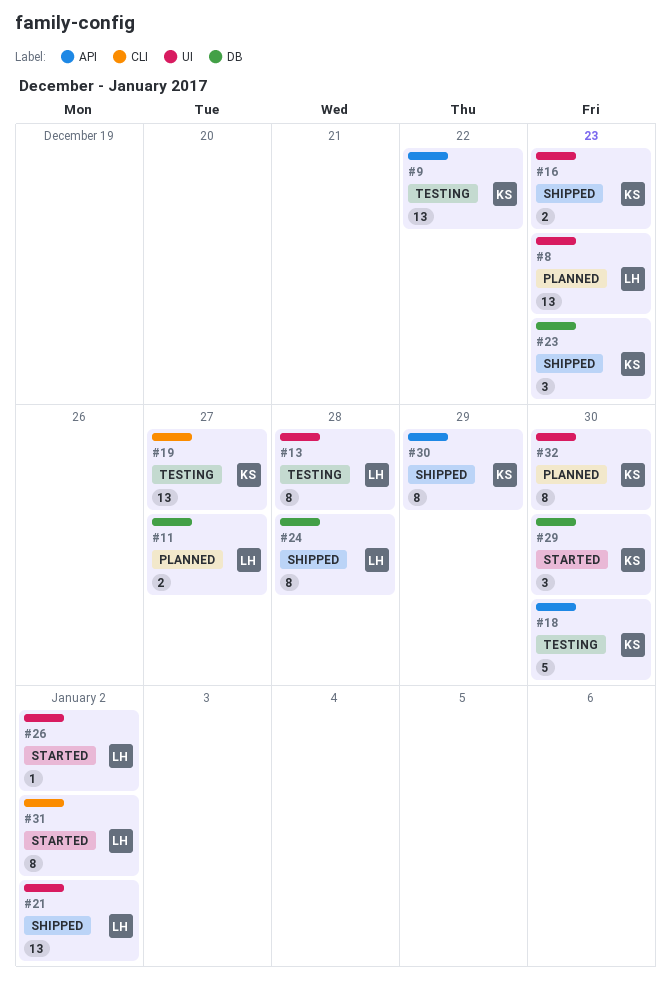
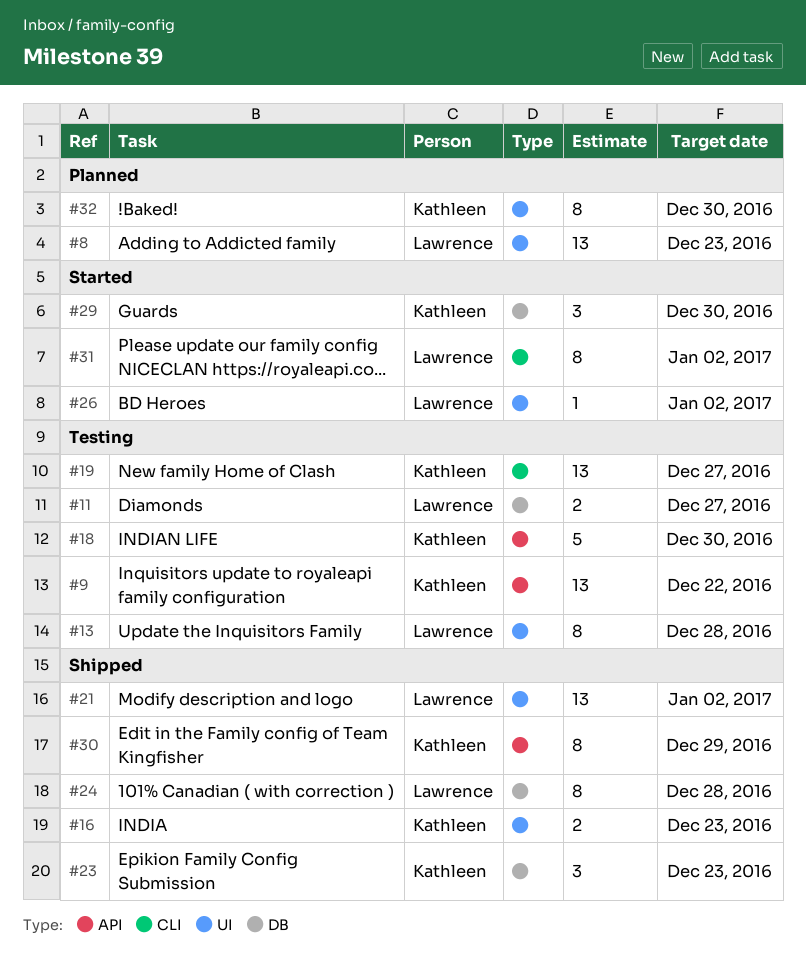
#11, status: Planned -> Testing

